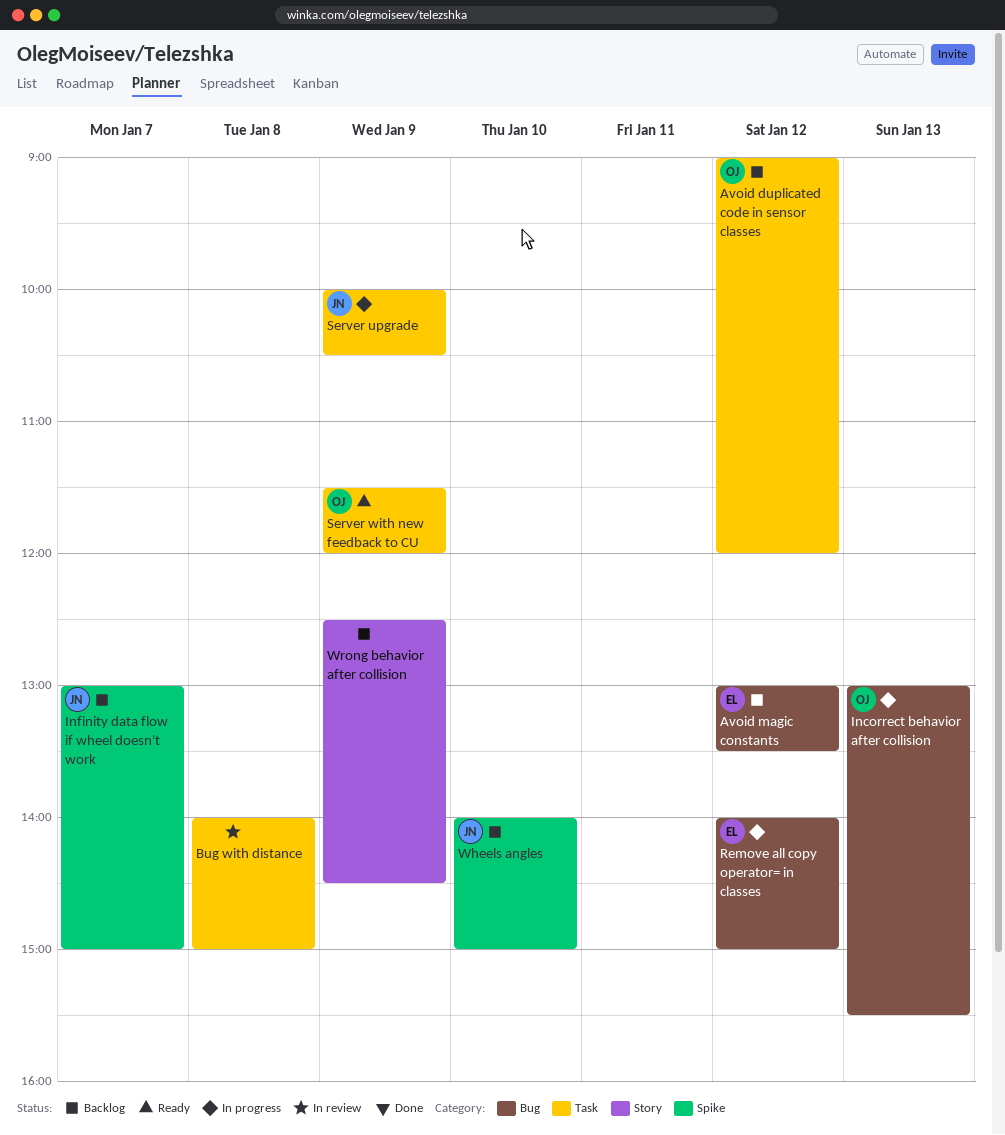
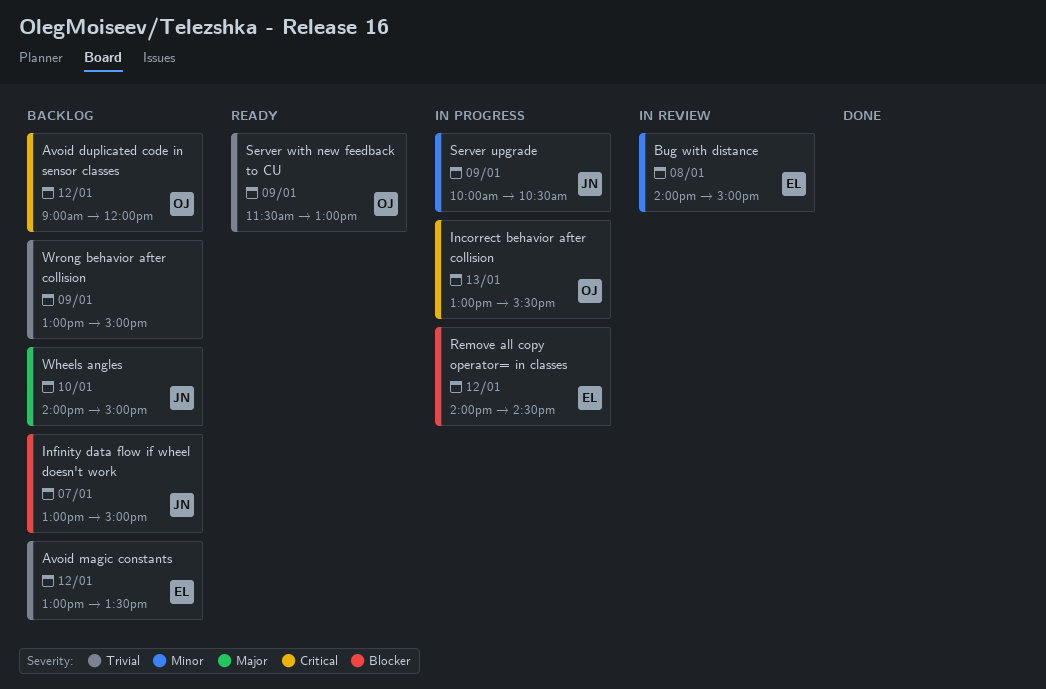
Bug with distance, owner: none -> EL
Remove all copy operator= in classes, ends: 15:00 -> 14:30
Server with new feedback to CU, ends: 12:00 -> 13:00
Wrong behavior after collision, begins: 12:30 -> 13:00
Wrong behavior after collision, ends: 14:30 -> 15:00

